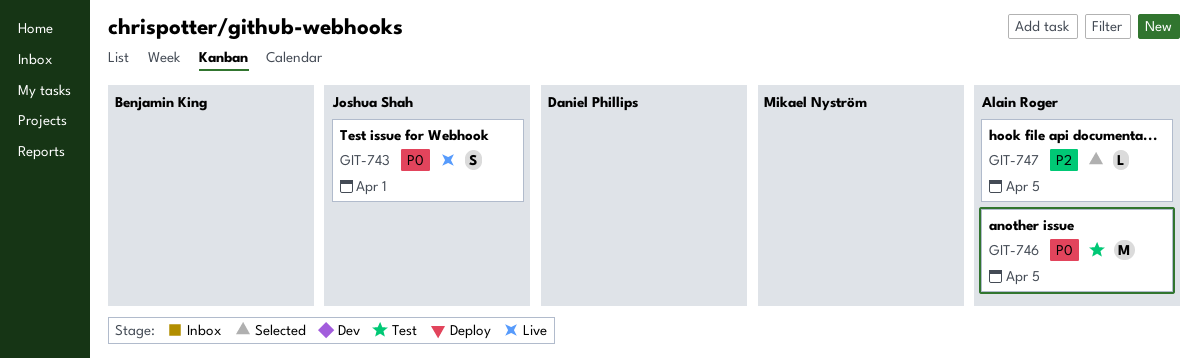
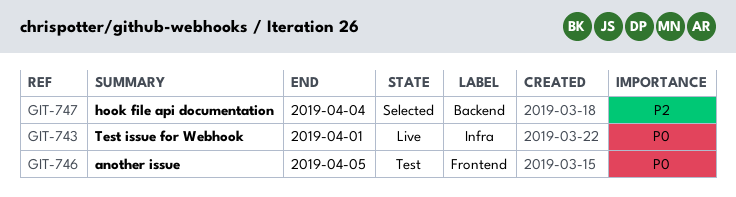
GIT-747, due: Apr 5 -> Apr 4

